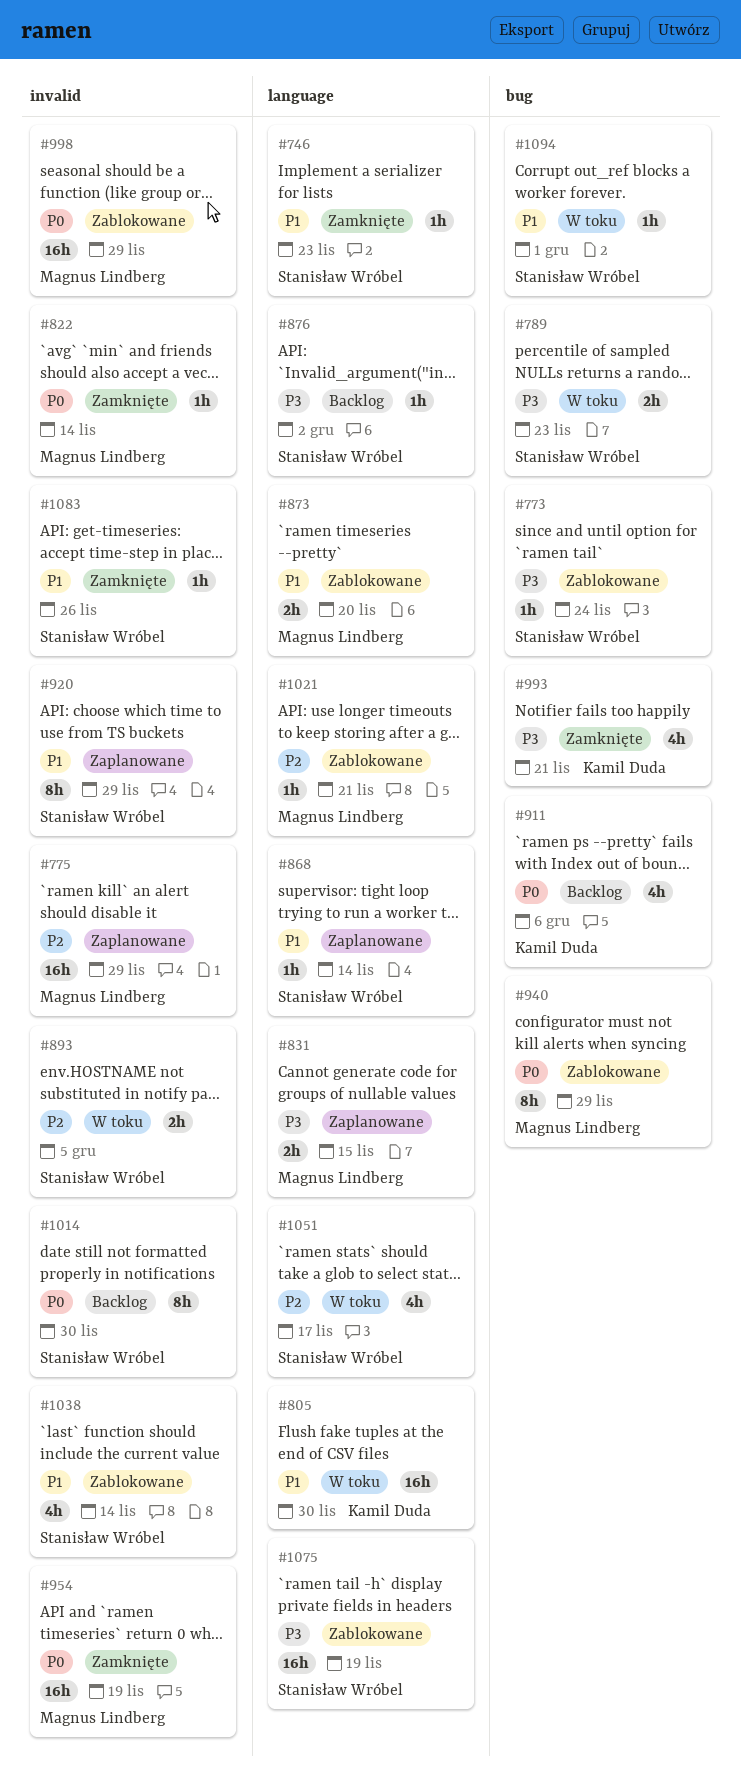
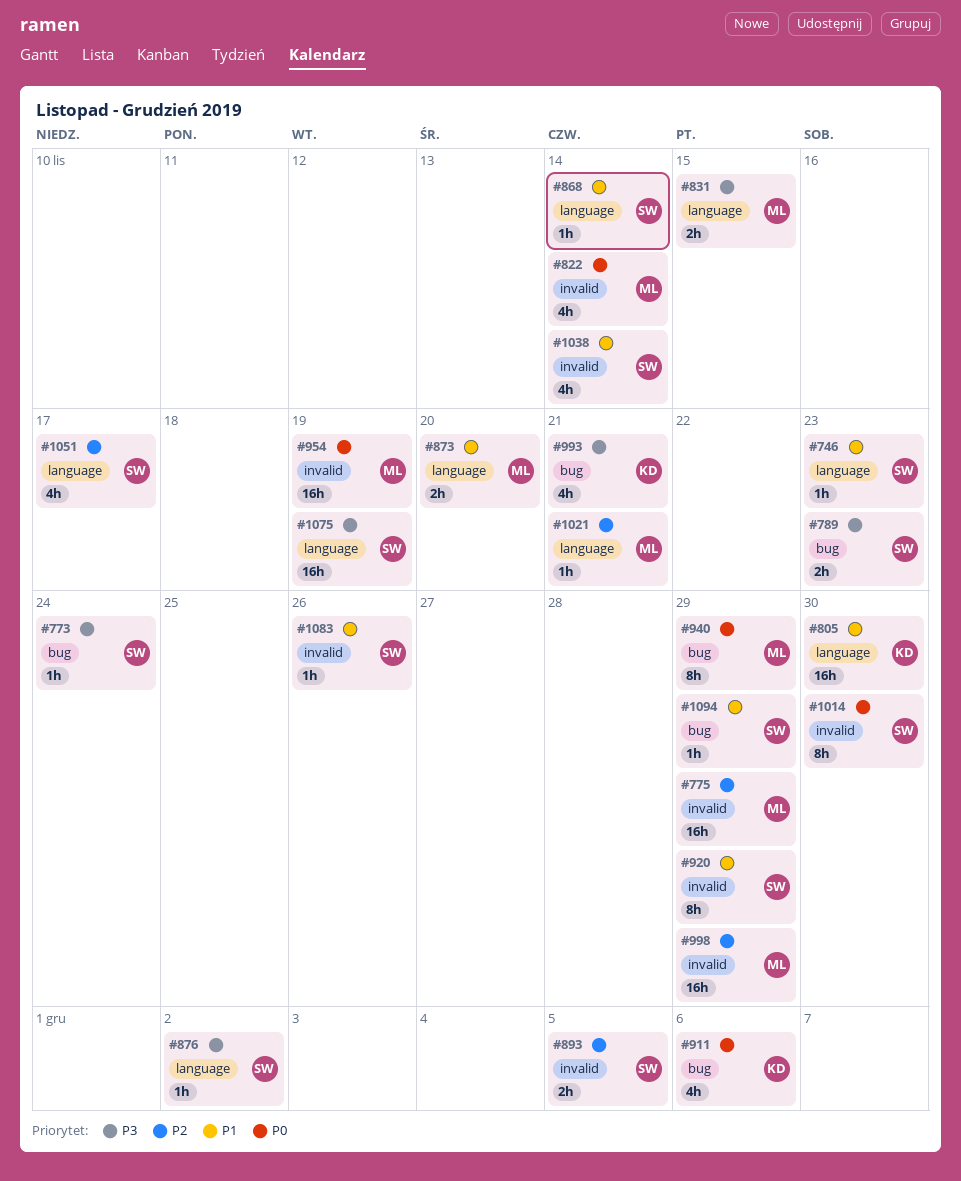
#822, estimate: 1h -> 4h
#998, priority: P0 -> P2
#1094, due: Dec 1 -> Nov 29

